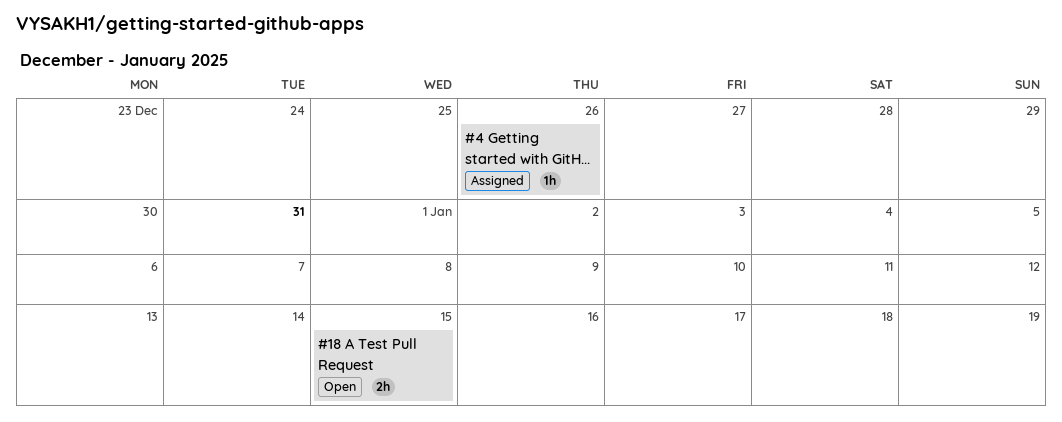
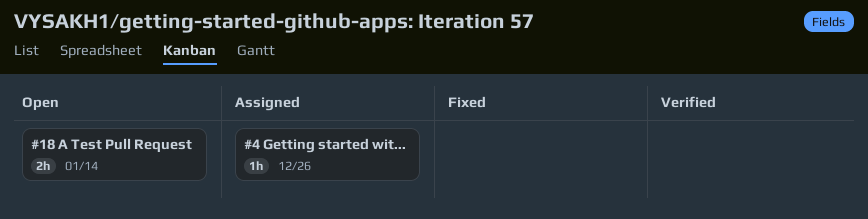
#18, due: Jan 15 -> Jan 14

